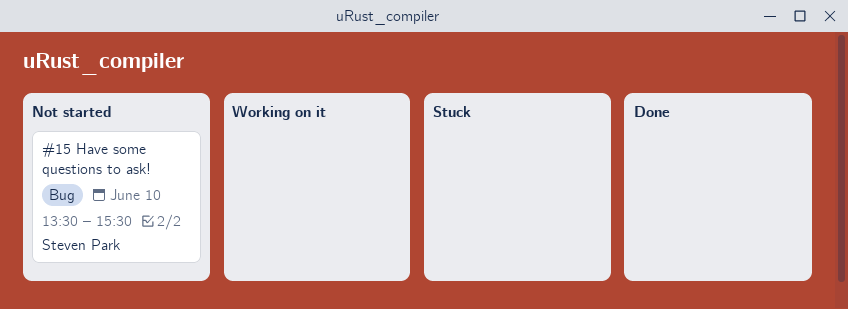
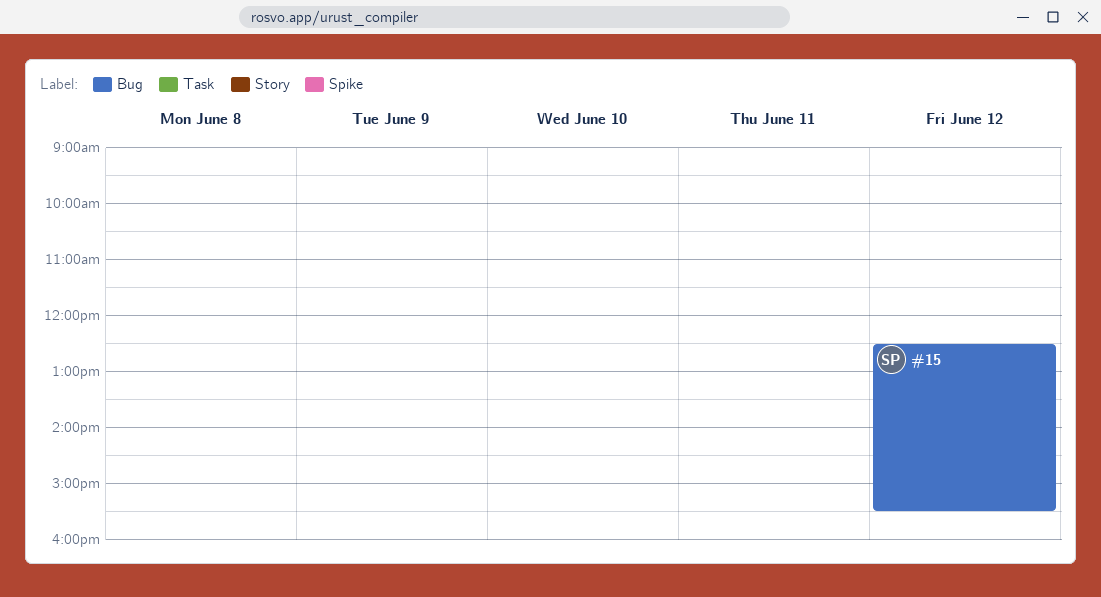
#15, day: Jun 10 -> Jun 12
#15, begins: 13:30 -> 12:30

